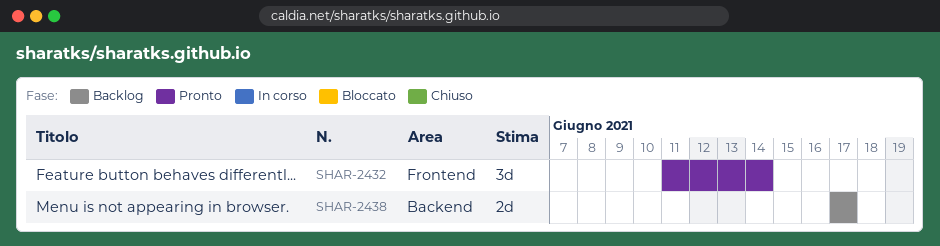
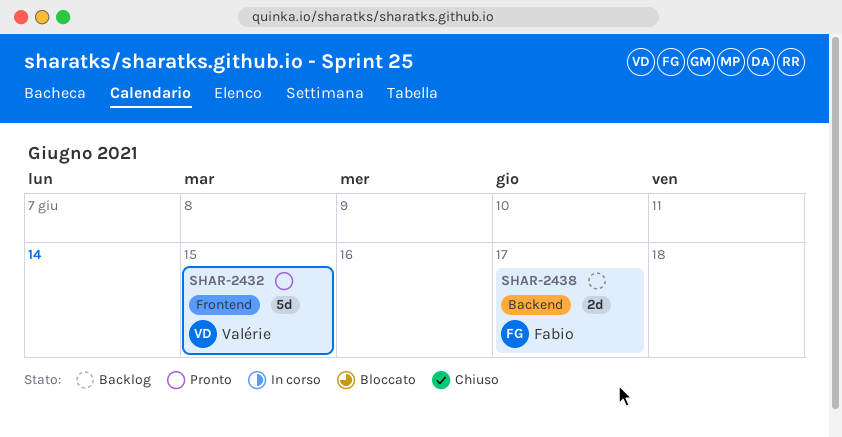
SHAR-2432, estimate: 3d -> 5d
SHAR-2432, due: Jun 14 -> Jun 15

